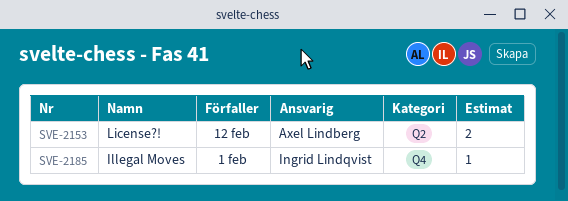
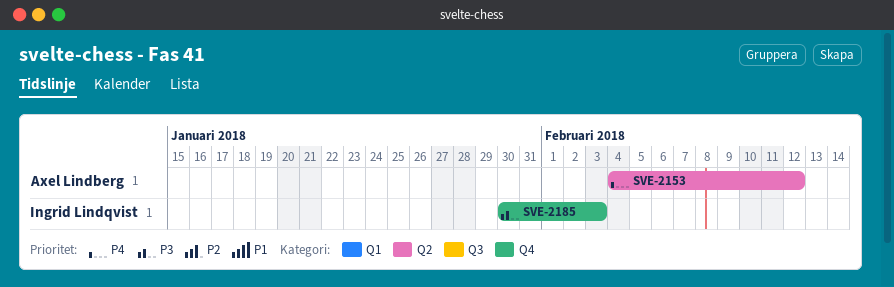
SVE-2185, due: Feb 1 -> Feb 3

